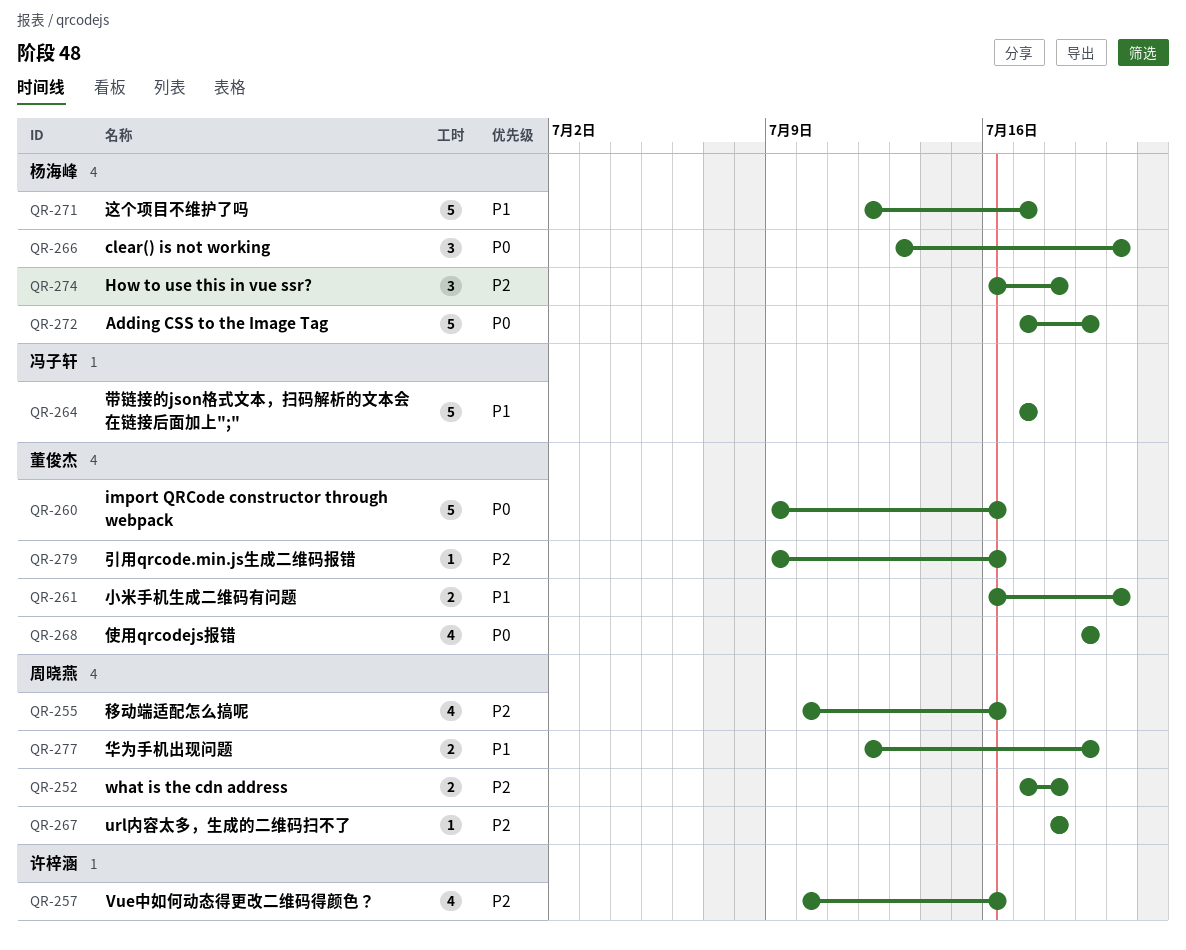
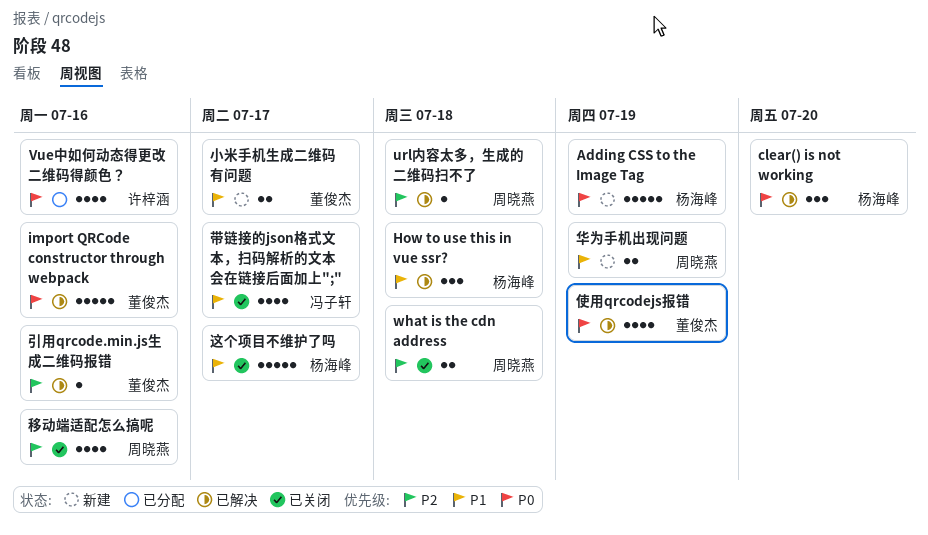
How to use this in vue ssr?, priority: P2 -> P1
Vue中如何动态得更改二维码得颜色？, priority: P2 -> P0
小米手机生成二维码有问题, due: Jul 20 -> Jul 17
带链接的json格式文本，扫码解析的文本会在链接后面加上";", estimate: 5 -> 4

